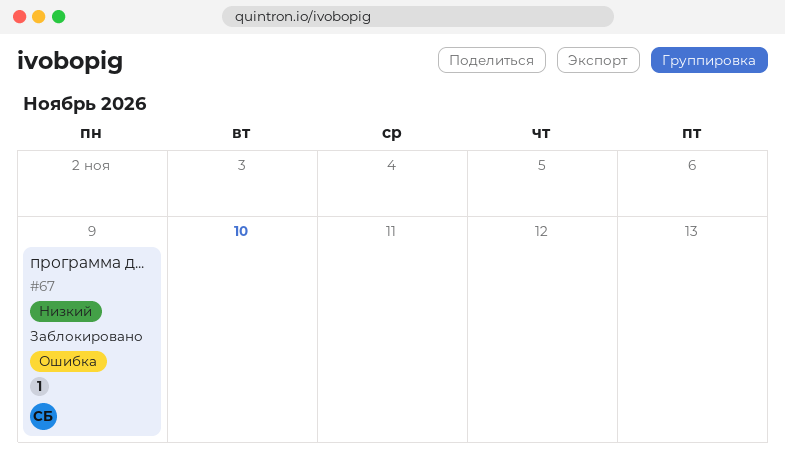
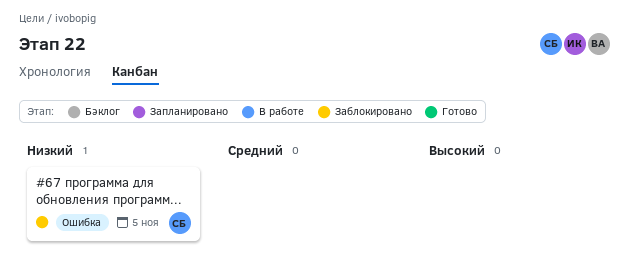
#67, due: Nov 9 -> Nov 5

